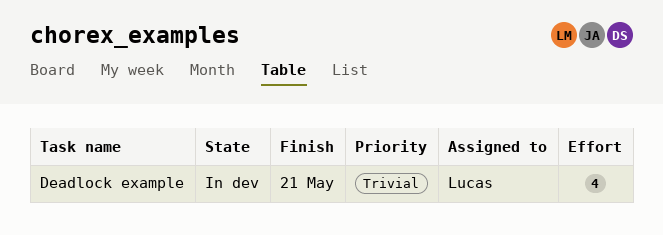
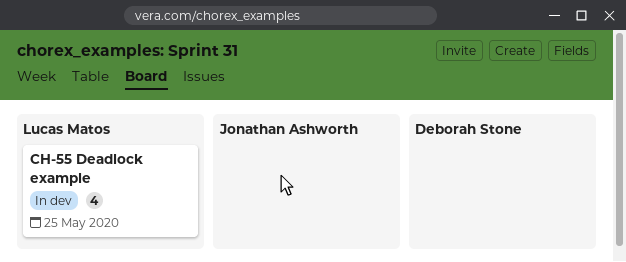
Deadlock example, due: May 21 -> May 25

